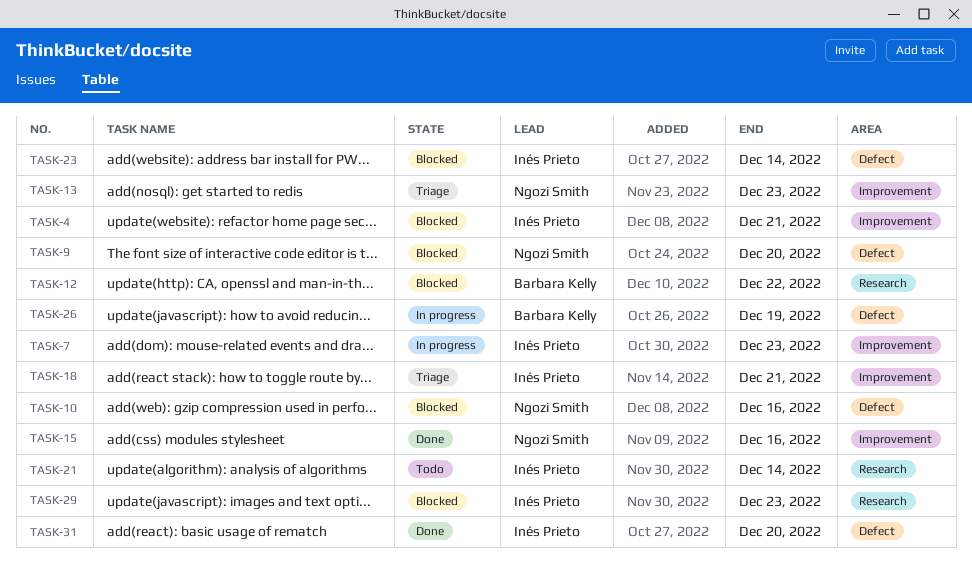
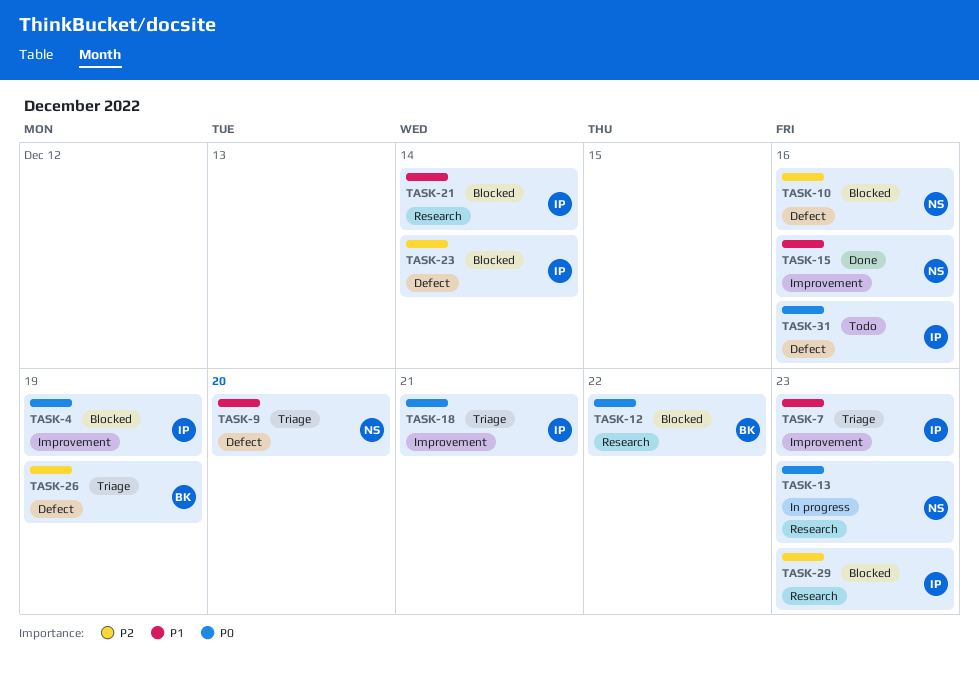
TASK-4, due: Dec 21 -> Dec 19
TASK-7, status: In progress -> Triage
TASK-9, status: Blocked -> Triage
TASK-13, status: Triage -> In progress
TASK-13, label: Improvement -> Research
TASK-21, status: Todo -> Blocked
TASK-26, status: In progress -> Triage
TASK-31, status: Done -> Todo
TASK-31, due: Dec 20 -> Dec 16

